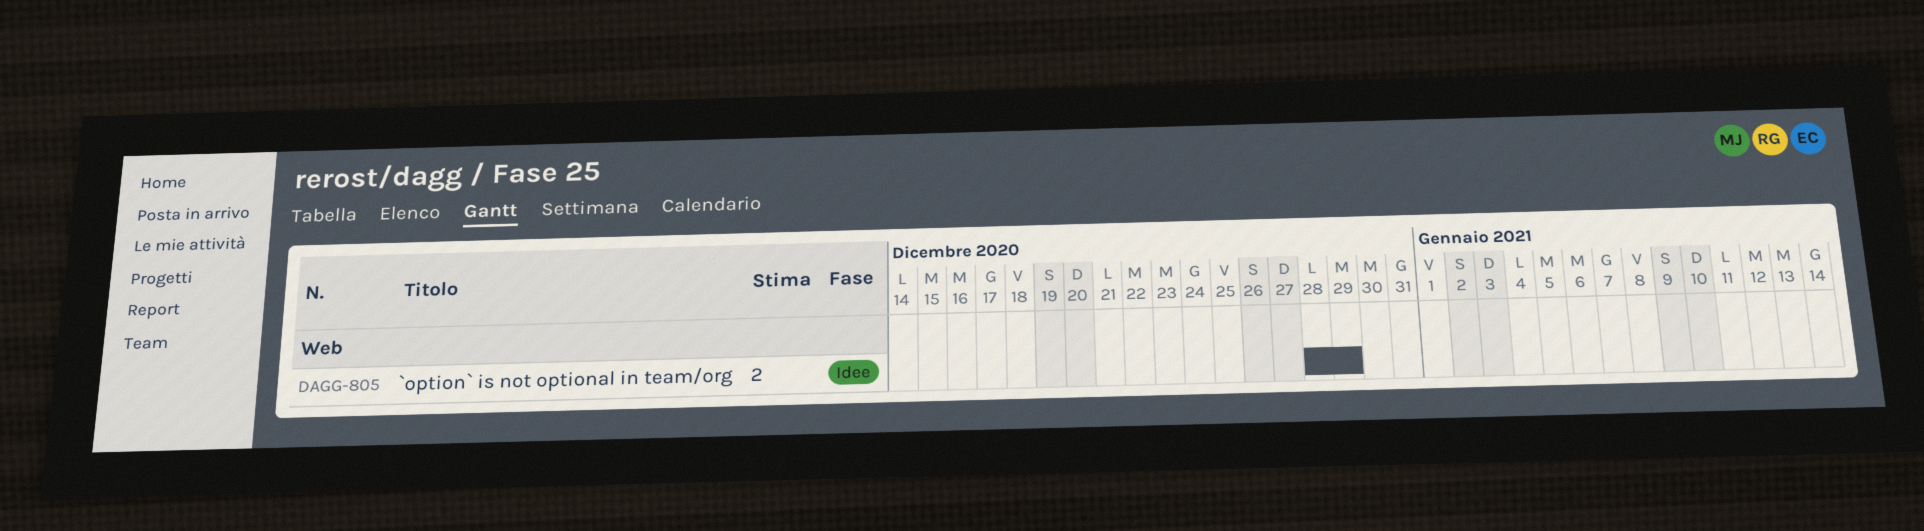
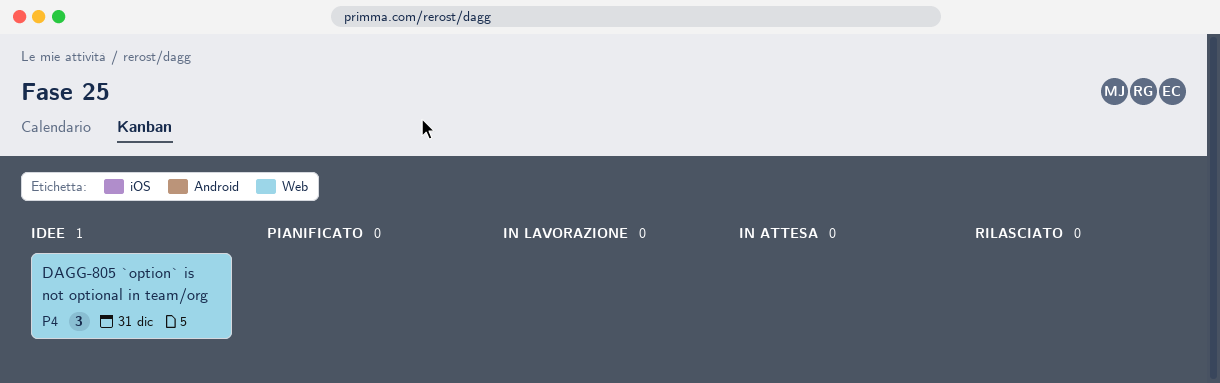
DAGG-805, estimate: 2 -> 3
DAGG-805, due: Dec 29 -> Dec 31

